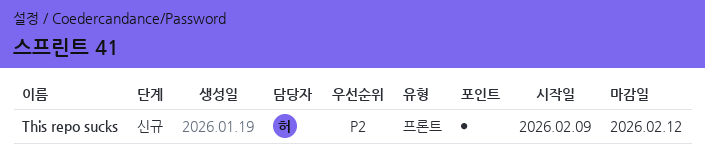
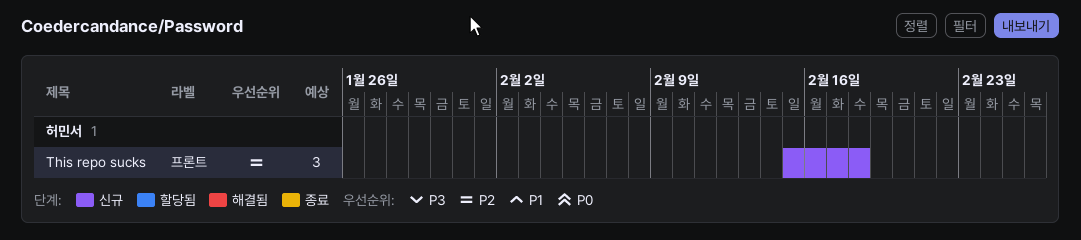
This repo sucks, estimate: 1 -> 3
This repo sucks, start: Feb 9 -> Feb 15
This repo sucks, due: Feb 12 -> Feb 18

